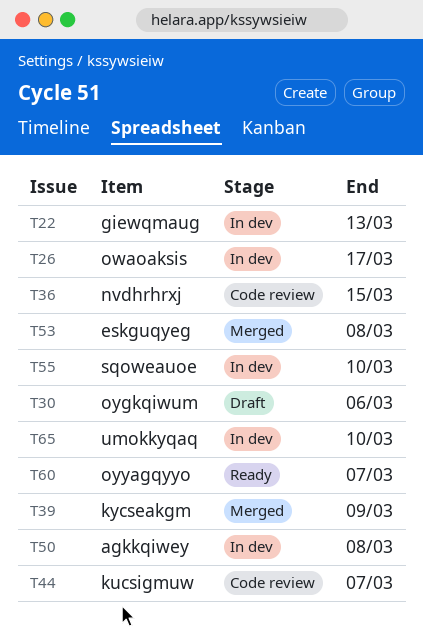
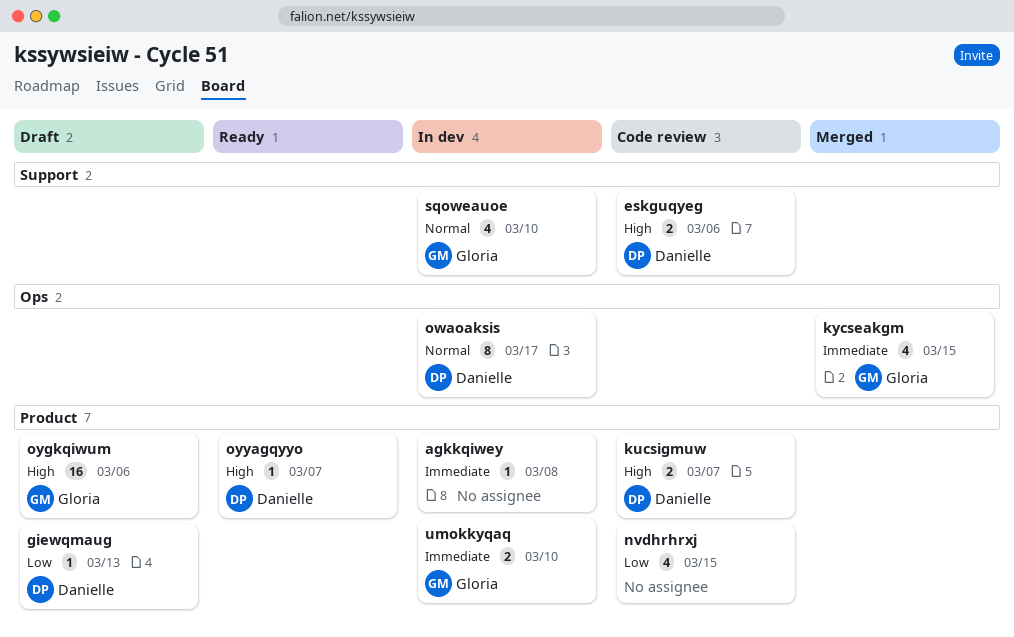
eskguqyeg, status: Merged -> Code review
eskguqyeg, due: Mar 8 -> Mar 6
giewqmaug, status: In dev -> Draft
kycseakgm, due: Mar 9 -> Mar 15

